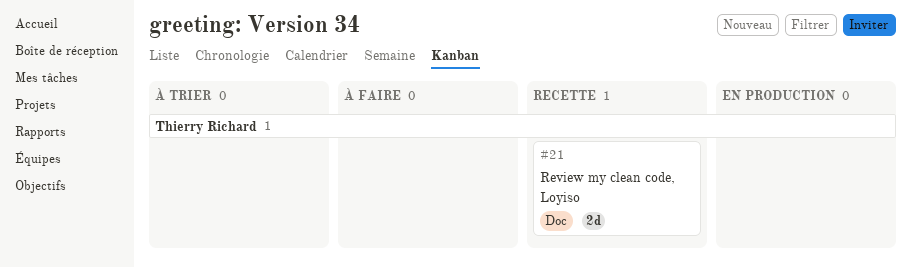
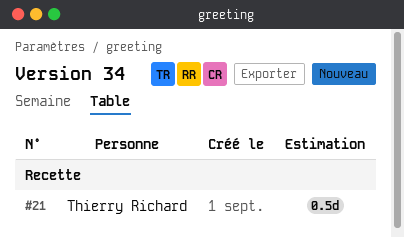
#21, estimate: 2d -> 0.5d

